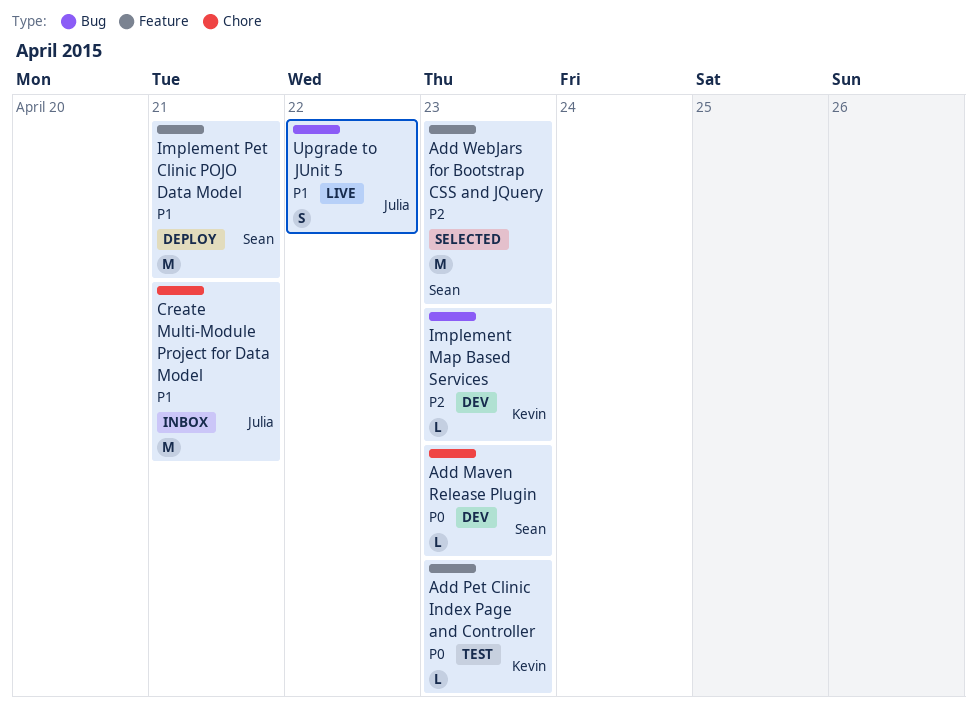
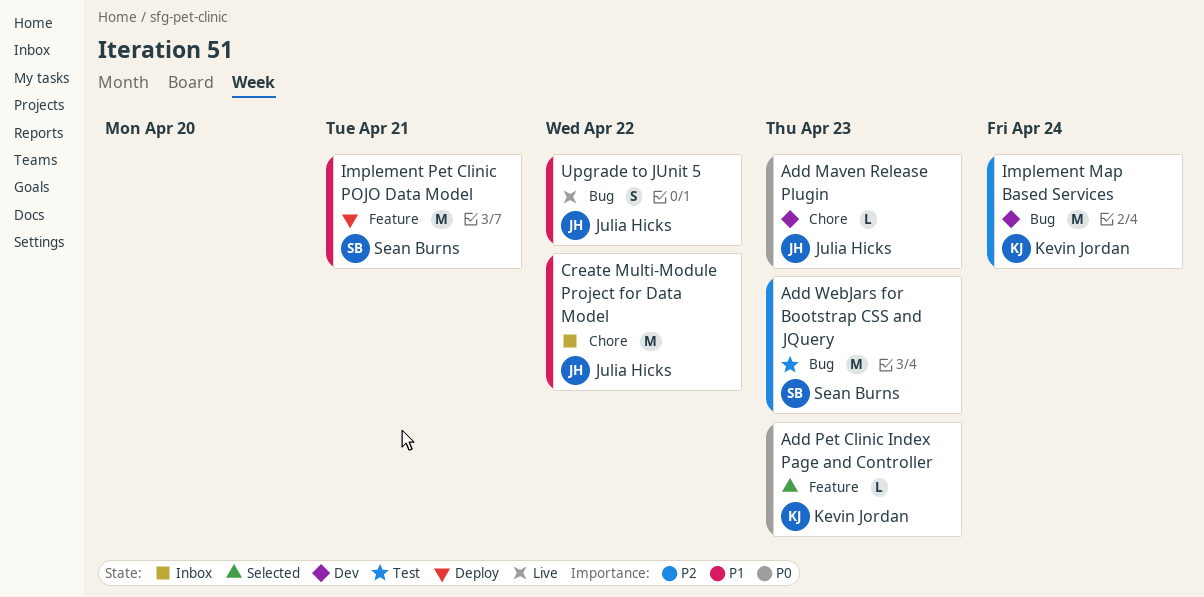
Add Maven Release Plugin, owner: Sean Burns -> Julia Hicks
Add Pet Clinic Index Page and Controller, status: Test -> Selected
Add WebJars for Bootstrap CSS and JQuery, status: Selected -> Test
Add WebJars for Bootstrap CSS and JQuery, label: Feature -> Bug
Create Multi-Module Project for Data Model, due: Apr 21 -> Apr 22
Implement Map Based Services, estimate: L -> M
Implement Map Based Services, due: Apr 23 -> Apr 24

